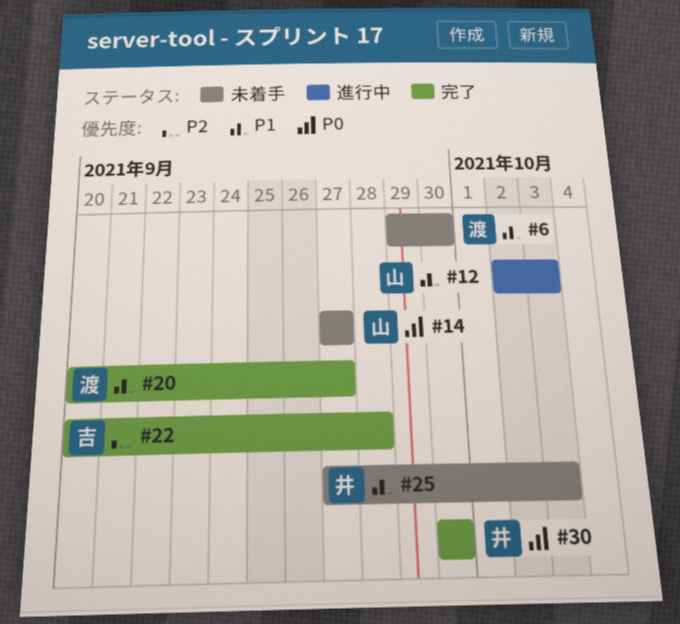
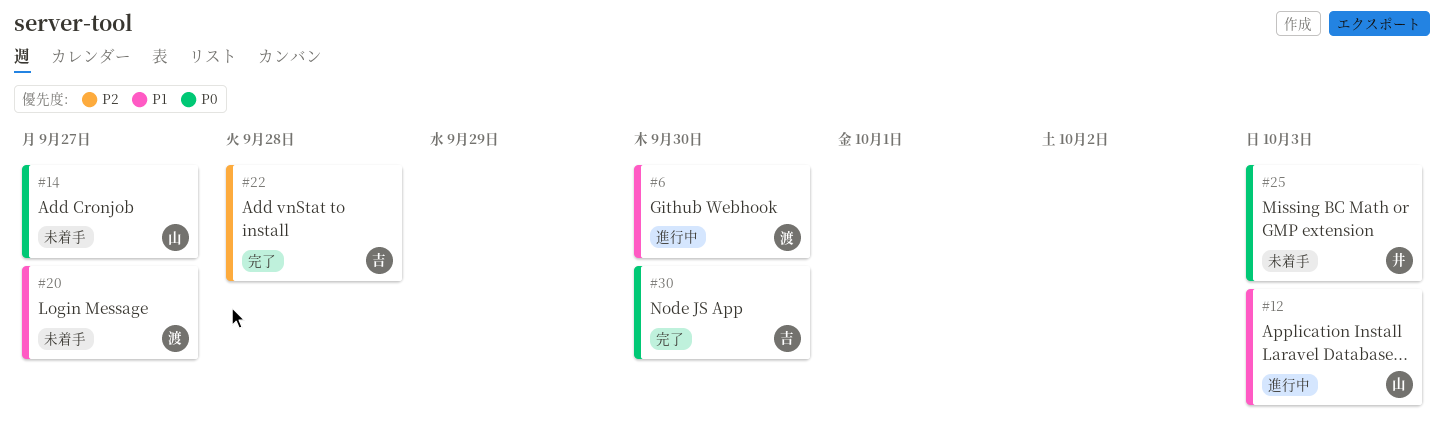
#6, status: 未着手 -> 進行中
#20, status: 完了 -> 未着手
#25, priority: P1 -> P0
#30, owner: 井 -> 吉

